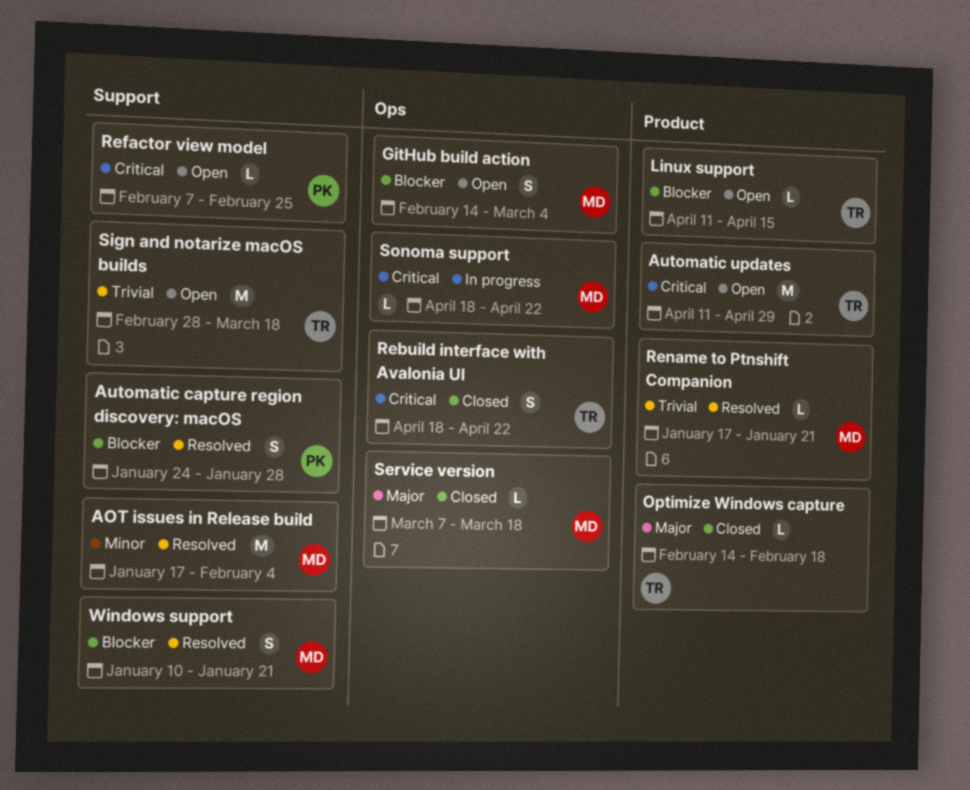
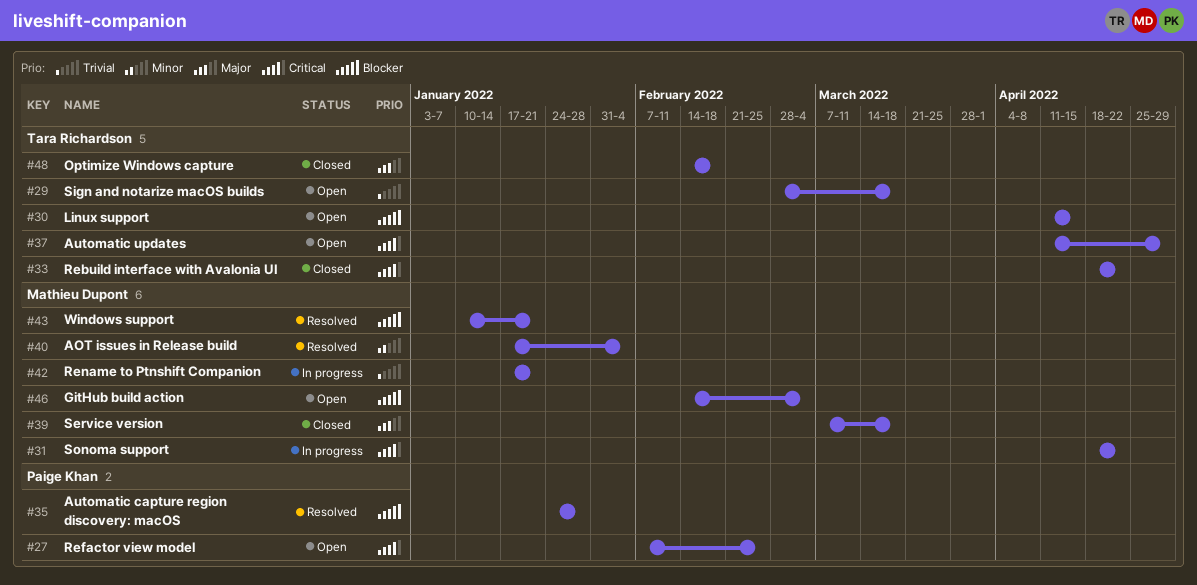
Rename to Ptnshift Companion, status: Resolved -> In progress

